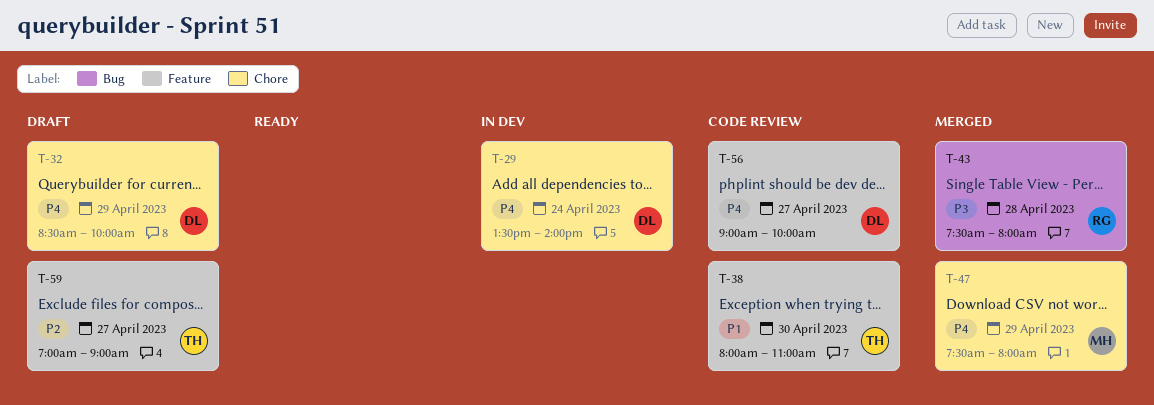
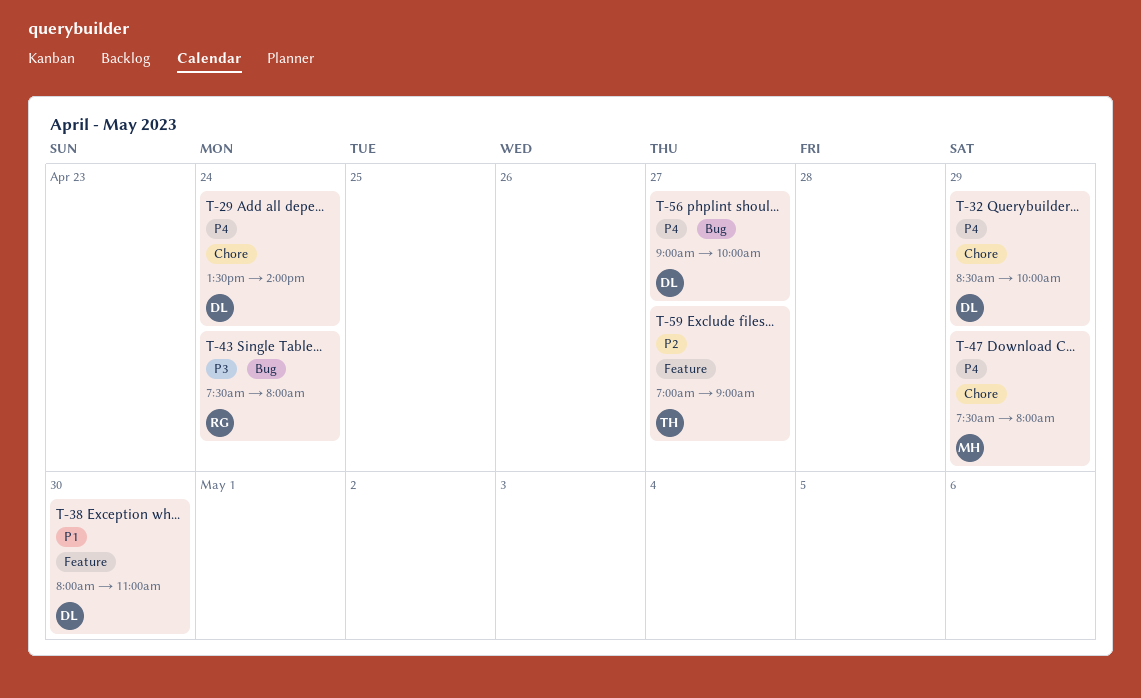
T-38, owner: TH -> DL
T-43, day: Apr 28 -> Apr 24
T-56, label: Feature -> Bug

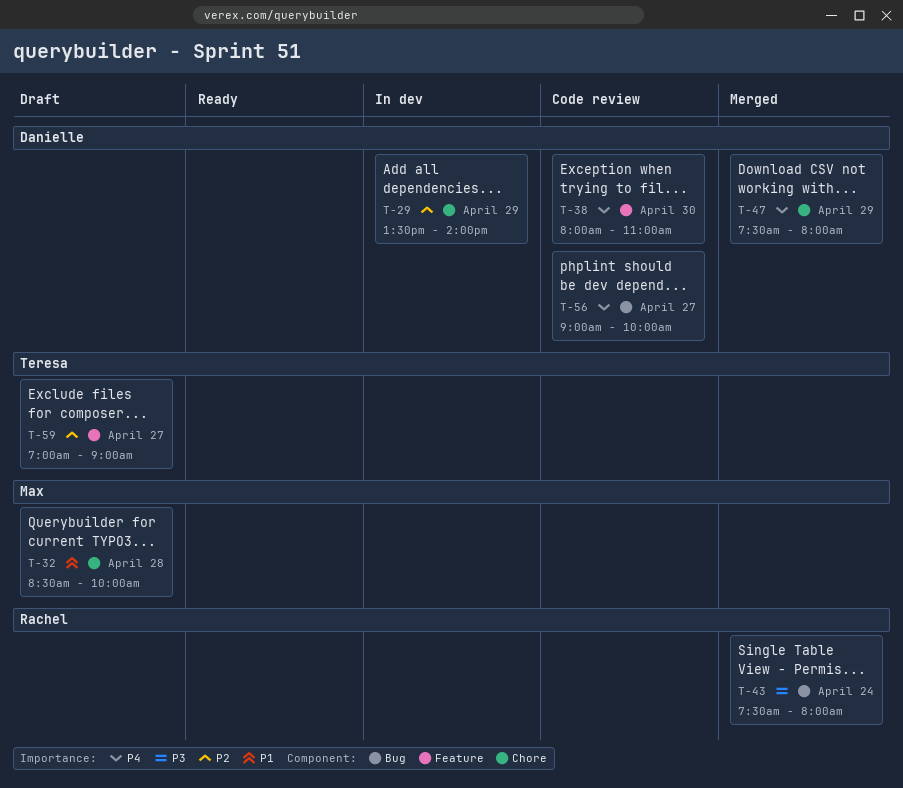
T-29, priority: P4 -> P2
T-29, day: Apr 24 -> Apr 29
T-32, owner: Danielle -> Max
T-32, priority: P4 -> P1
T-32, day: Apr 29 -> Apr 28
T-38, priority: P1 -> P4
T-47, owner: Max -> Danielle

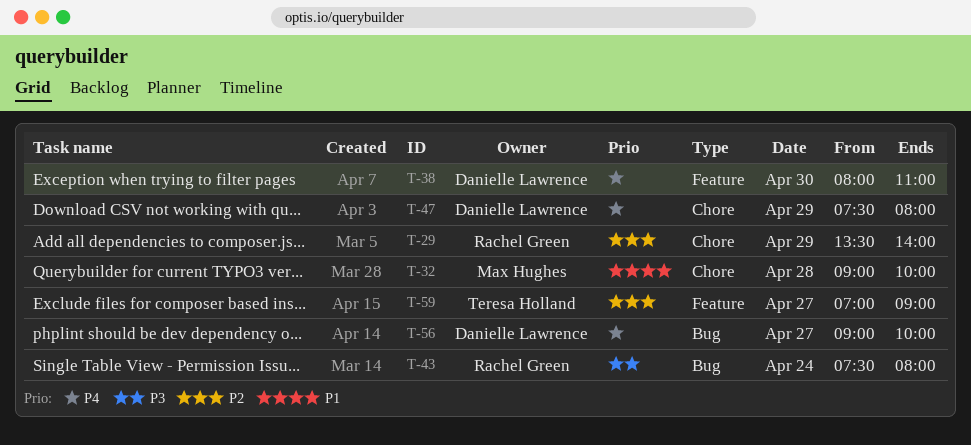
T-29, owner: Danielle Lawrence -> Rachel Green
T-32, begins: 08:30 -> 09:00

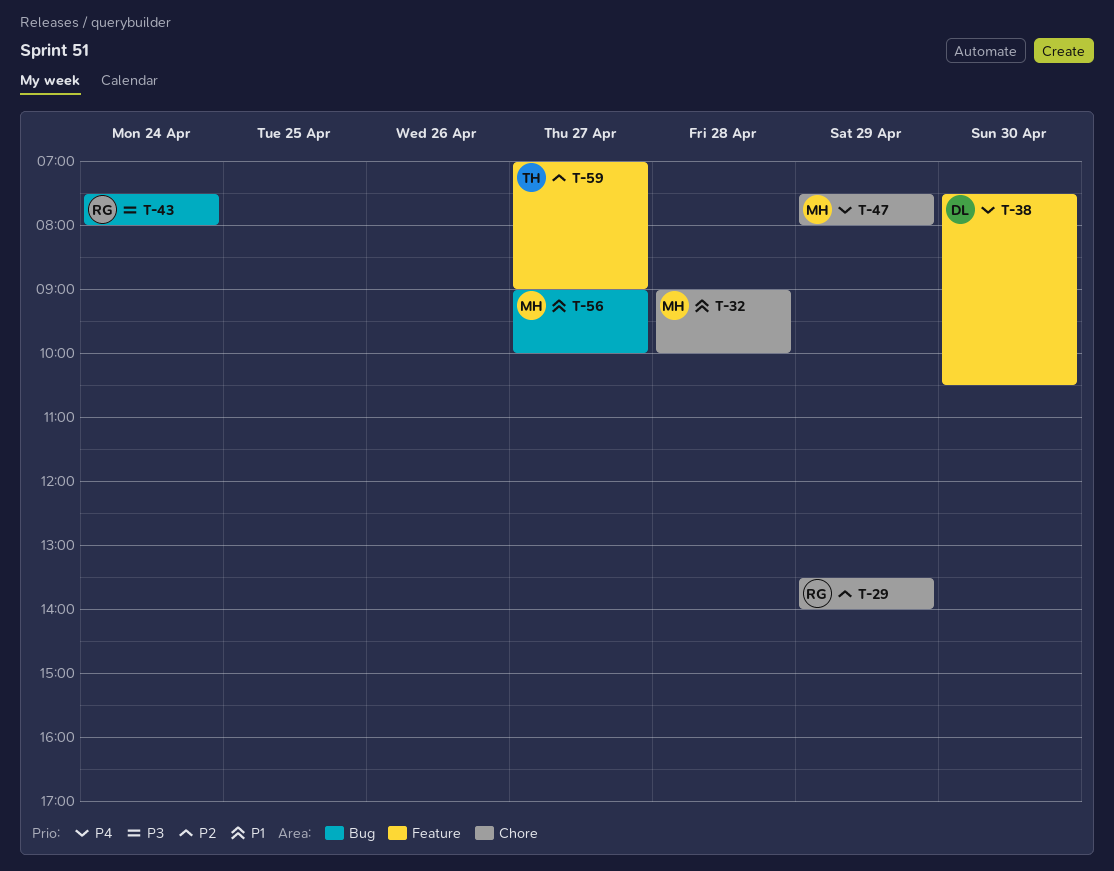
T-38, begins: 08:00 -> 07:30
T-38, ends: 11:00 -> 10:30
T-47, owner: Danielle Lawrence -> Max Hughes
T-56, owner: Danielle Lawrence -> Max Hughes
T-56, priority: P4 -> P1

